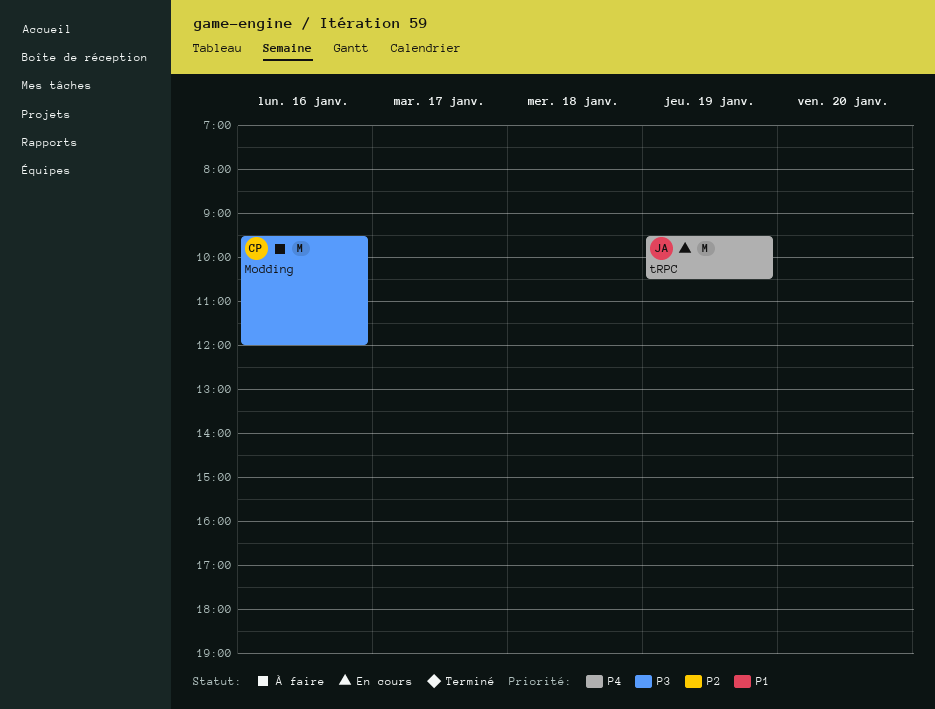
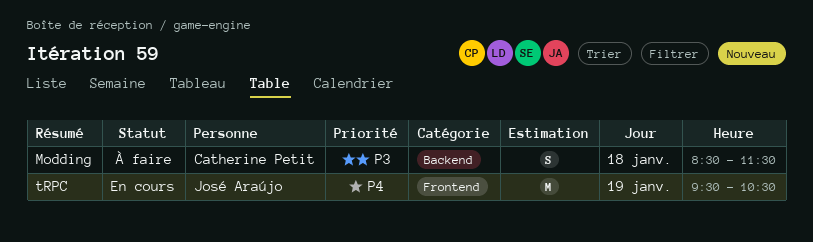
Modding, estimate: M -> S
Modding, day: Jan 16 -> Jan 18
Modding, begins: 09:30 -> 08:30
Modding, ends: 12:00 -> 11:30

